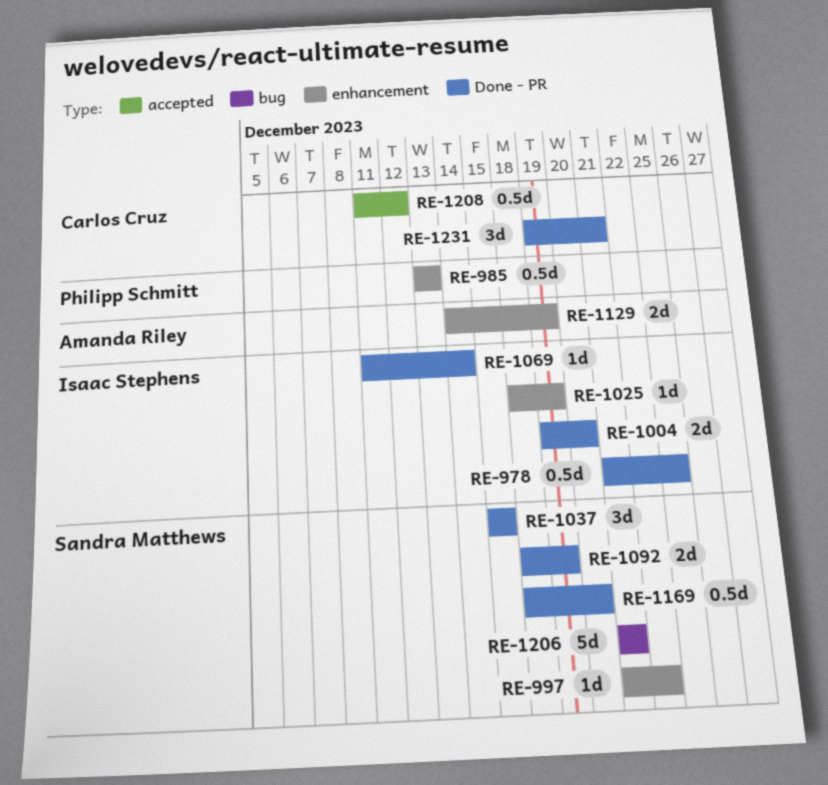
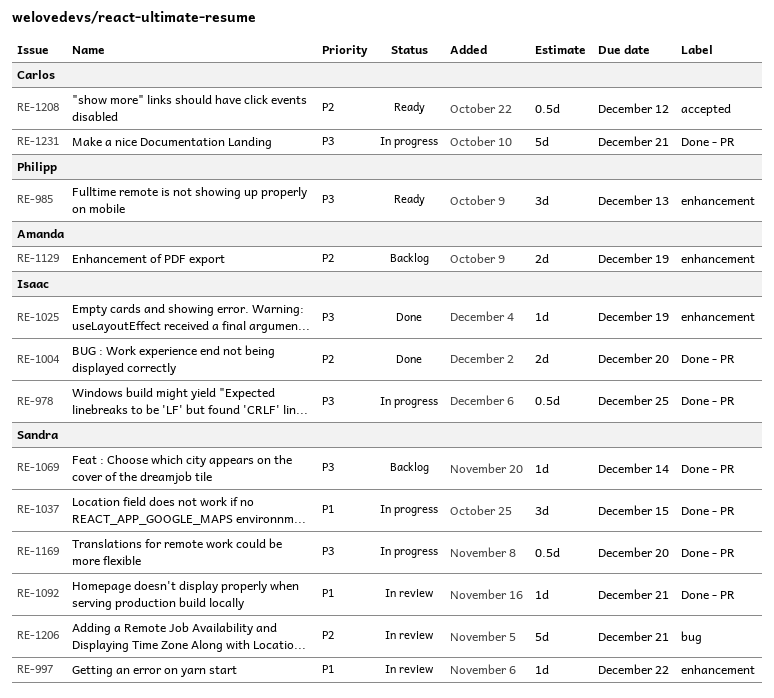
RE-985, estimate: 0.5d -> 3d
RE-1069, owner: Isaac Stephens -> Sandra Matthews
RE-1092, estimate: 2d -> 1d
RE-1092, due: Dec 19 -> Dec 21
RE-1231, estimate: 3d -> 5d

